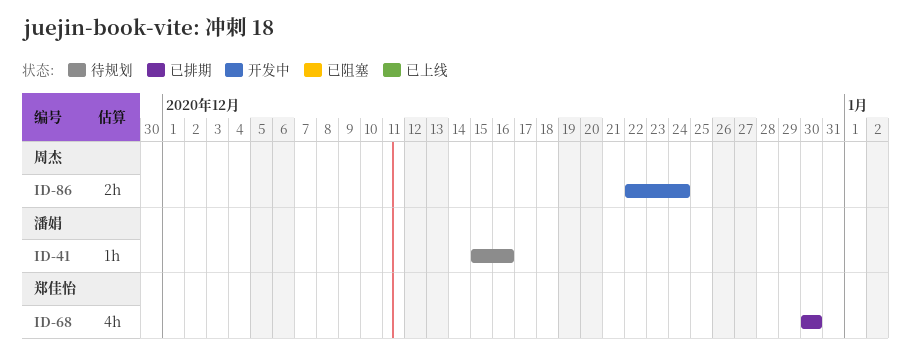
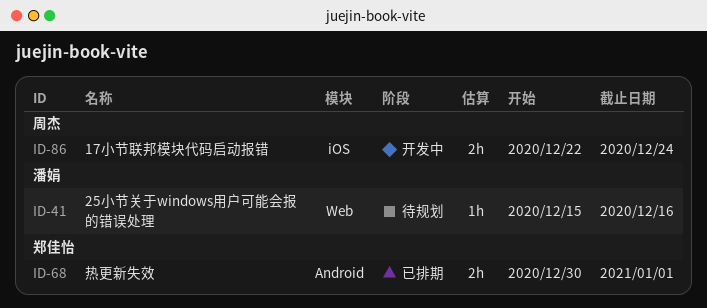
ID-68, estimate: 4h -> 2h
ID-68, due: Dec 30 -> Jan 1

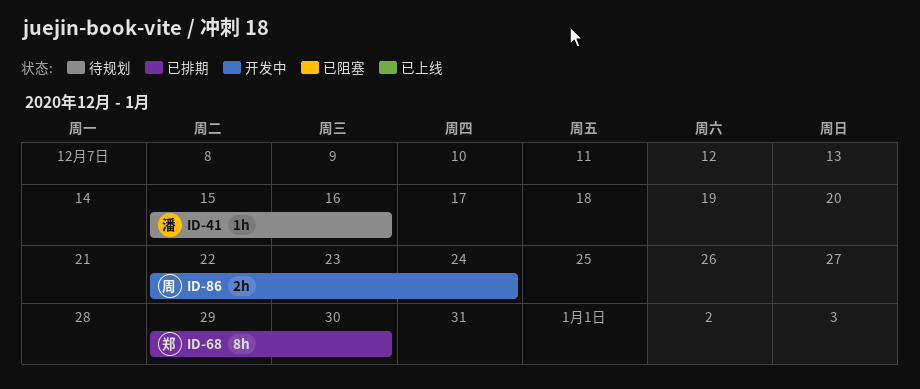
ID-68, estimate: 2h -> 8h
ID-68, start: Dec 30 -> Dec 29
ID-68, due: Jan 1 -> Dec 30

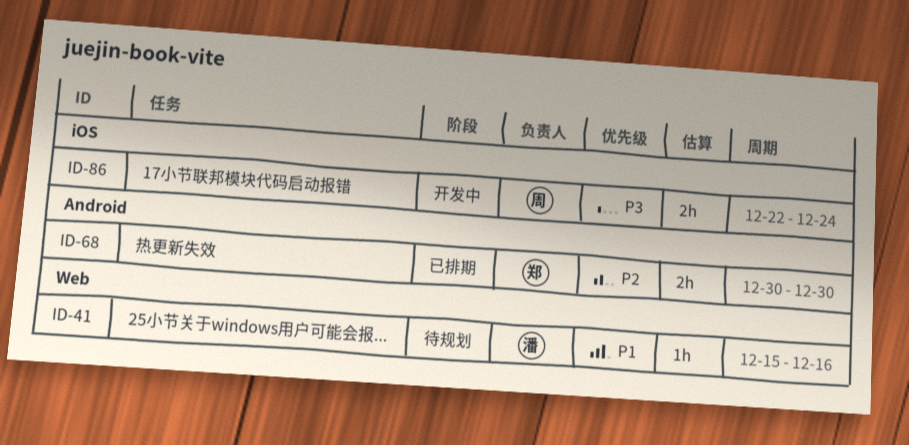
ID-68, estimate: 8h -> 2h
ID-68, start: Dec 29 -> Dec 30

